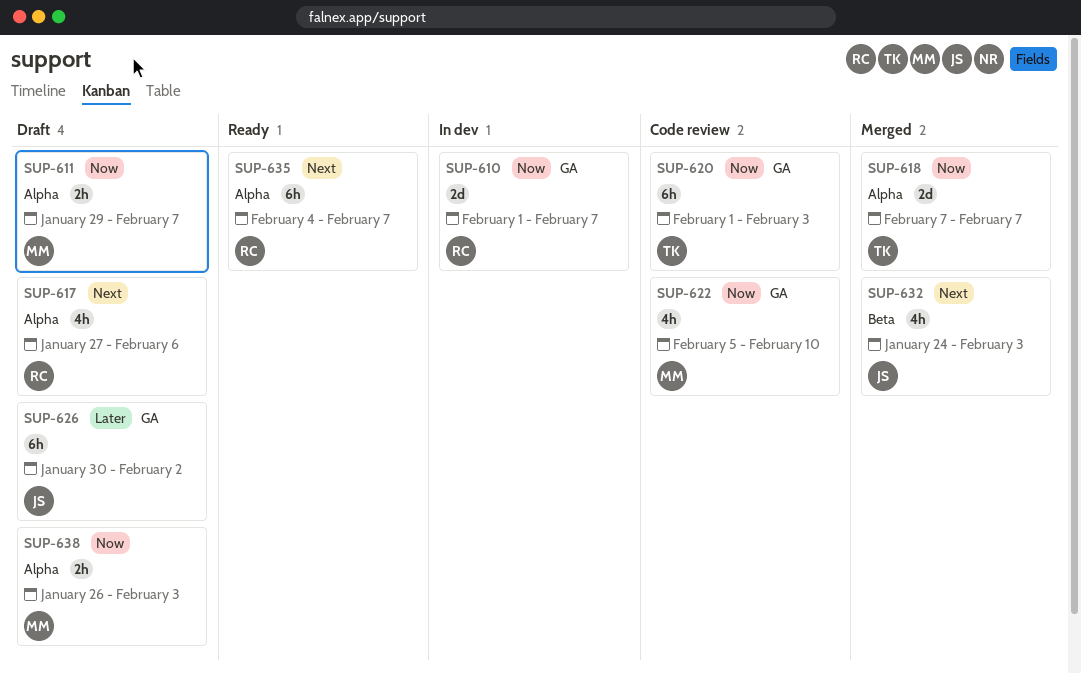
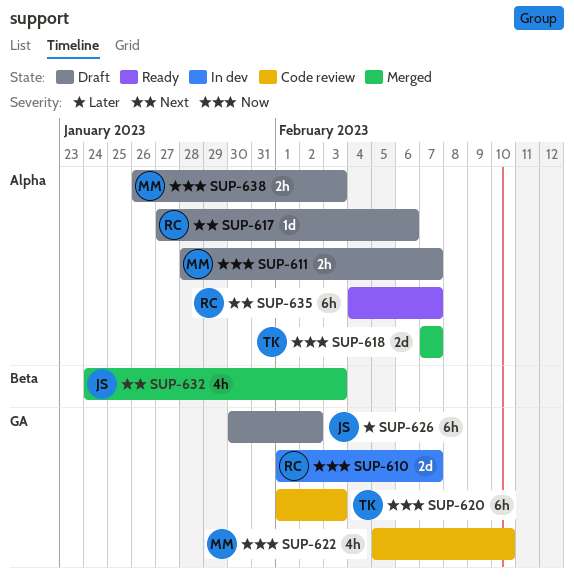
SUP-611, start: Jan 29 -> Jan 28
SUP-617, estimate: 4h -> 1d

